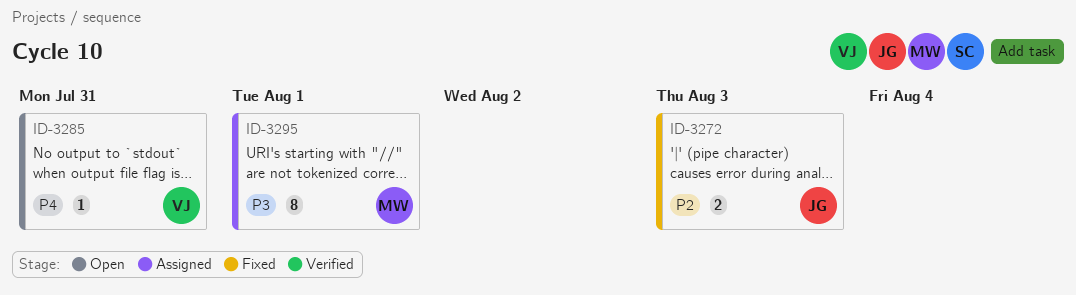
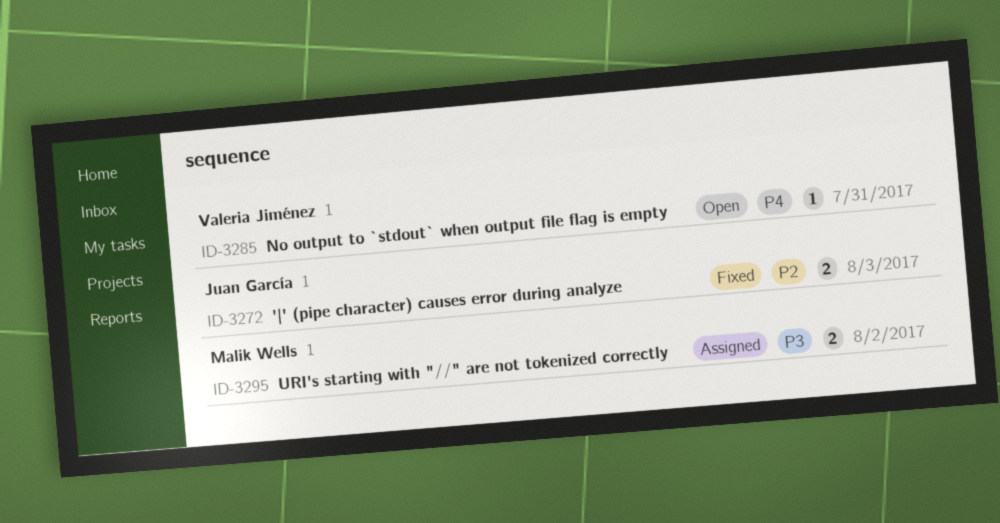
ID-3295, estimate: 8 -> 2
ID-3295, due: Aug 1 -> Aug 2

